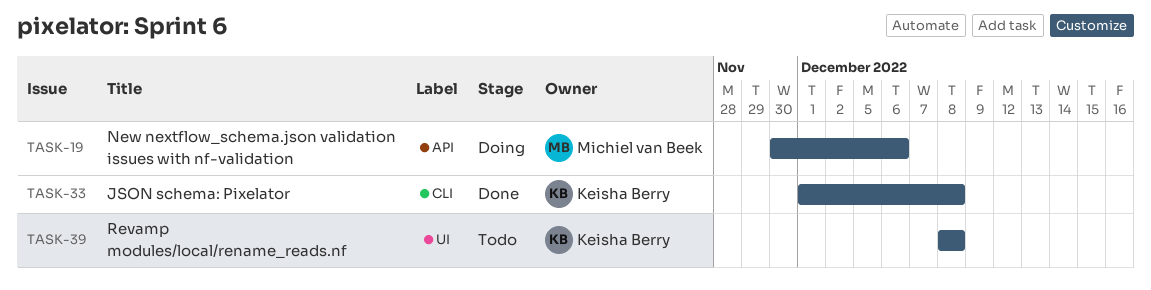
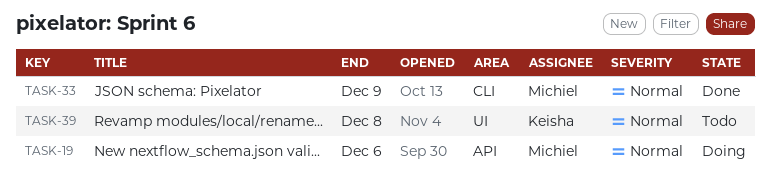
TASK-33, owner: Keisha Berry -> Michiel van Beek
TASK-33, due: Dec 8 -> Dec 9

